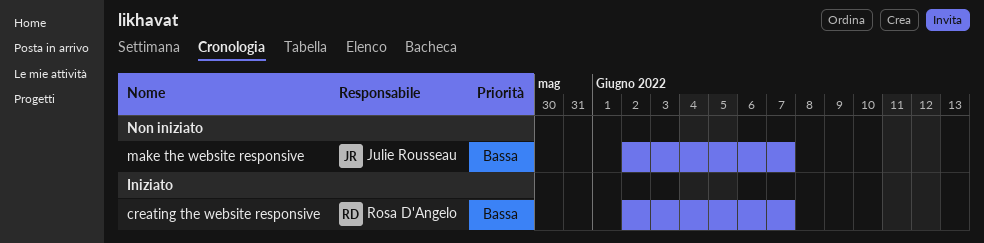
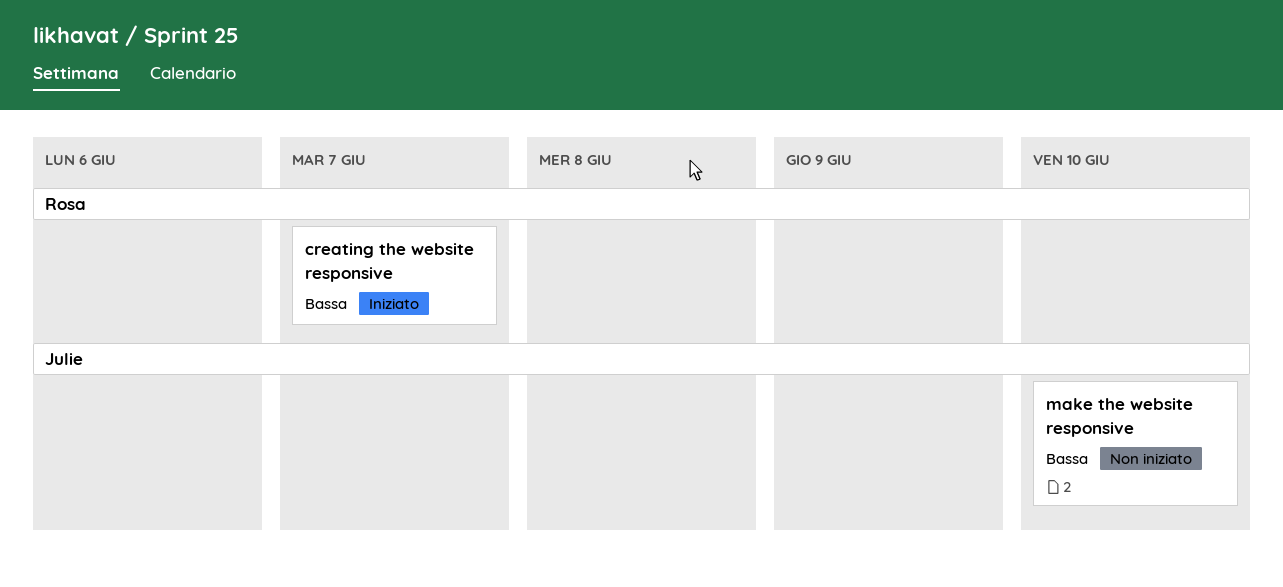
make the website responsive, due: Jun 7 -> Jun 10

